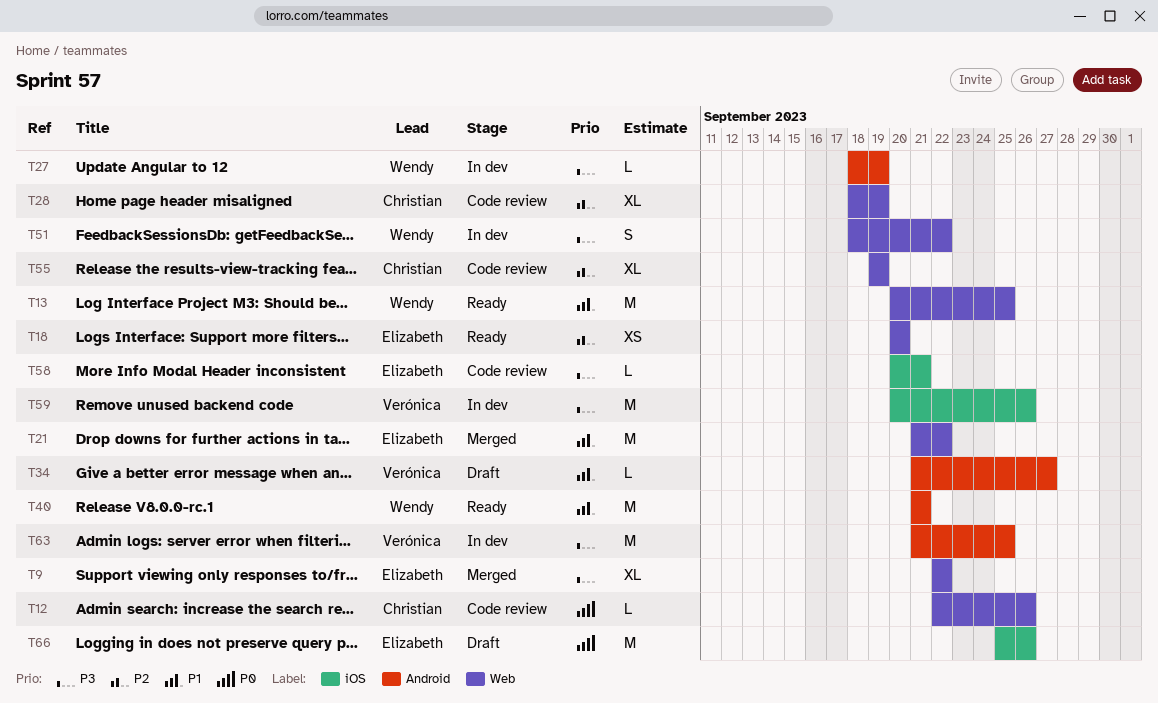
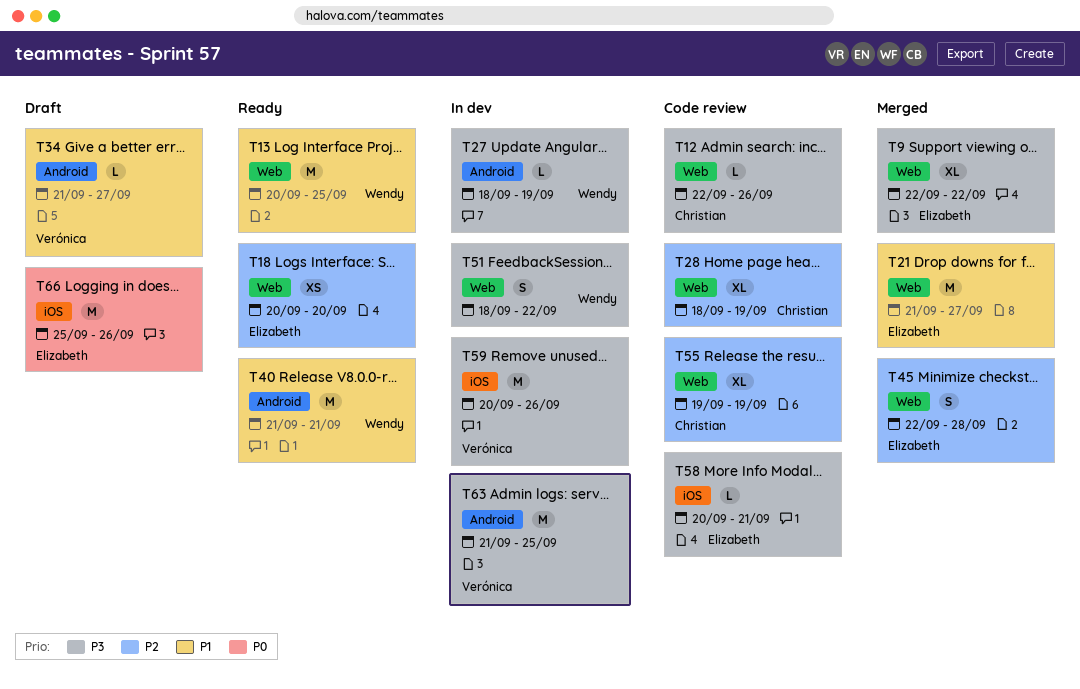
T12, priority: P0 -> P3
T21, due: Sep 22 -> Sep 27
T45: none -> present

